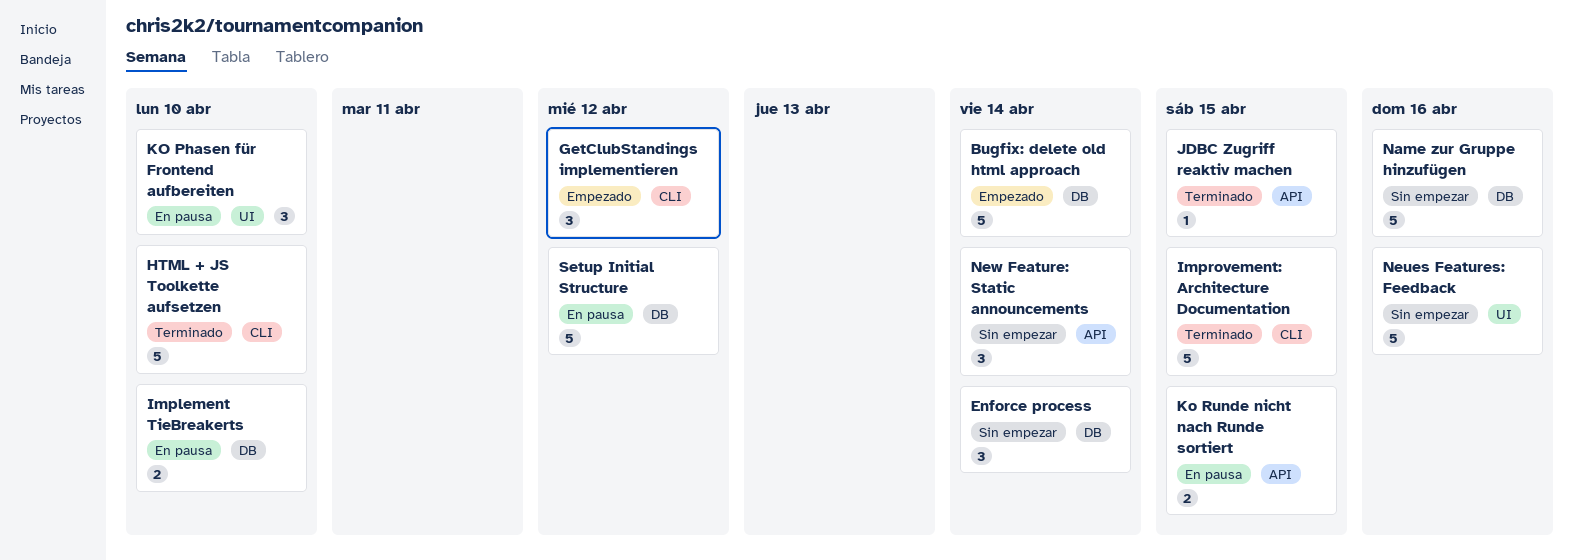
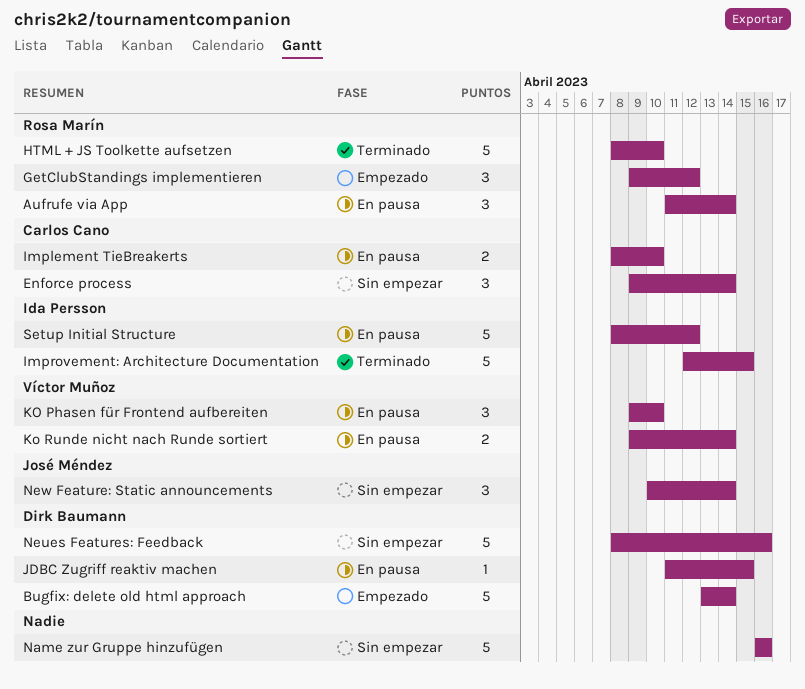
Aufrufe via App: none -> present
JDBC Zugriff reaktiv machen, status: Terminado -> En pausa
Ko Runde nicht nach Runde sortiert, due: Apr 15 -> Apr 14

